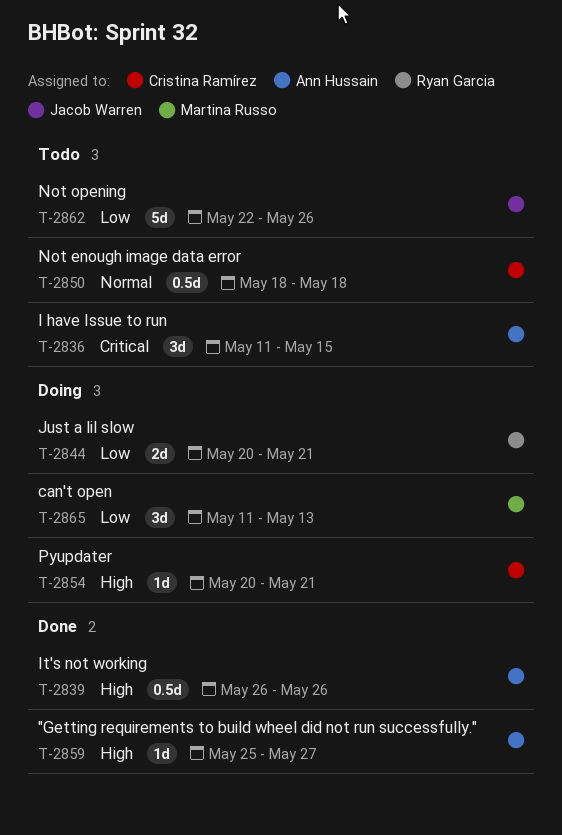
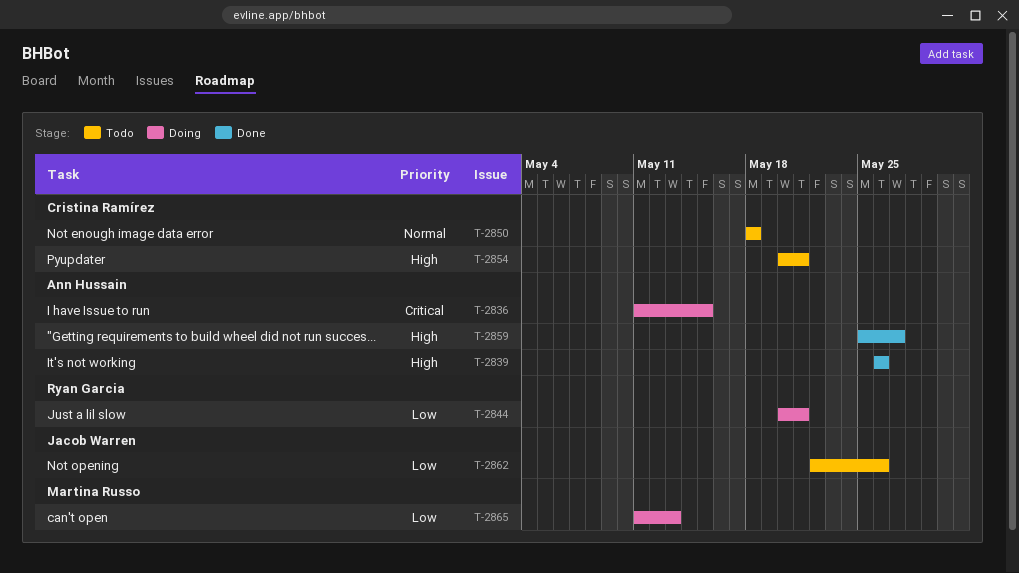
T-2836, status: Todo -> Doing
T-2854, status: Doing -> Todo

